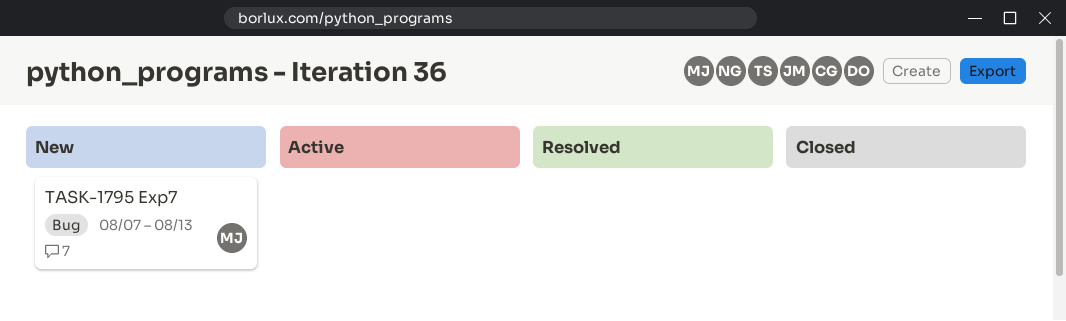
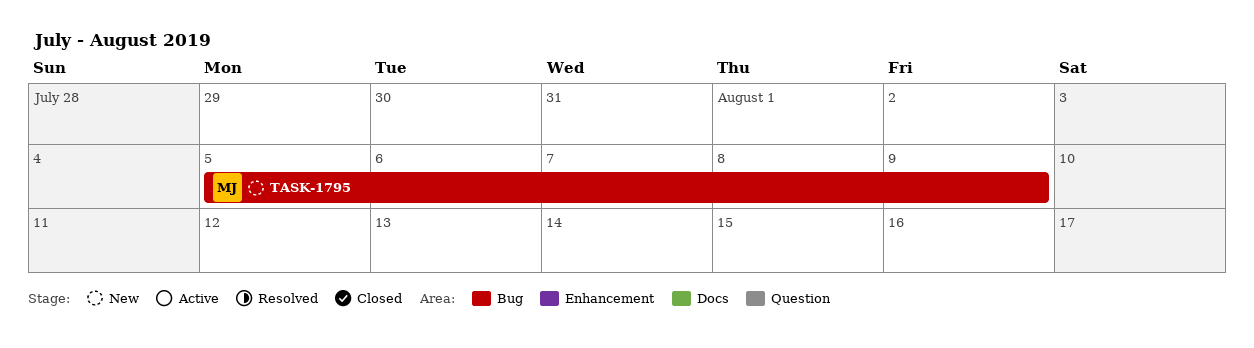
TASK-1795, start: Aug 7 -> Aug 5
TASK-1795, due: Aug 13 -> Aug 9

